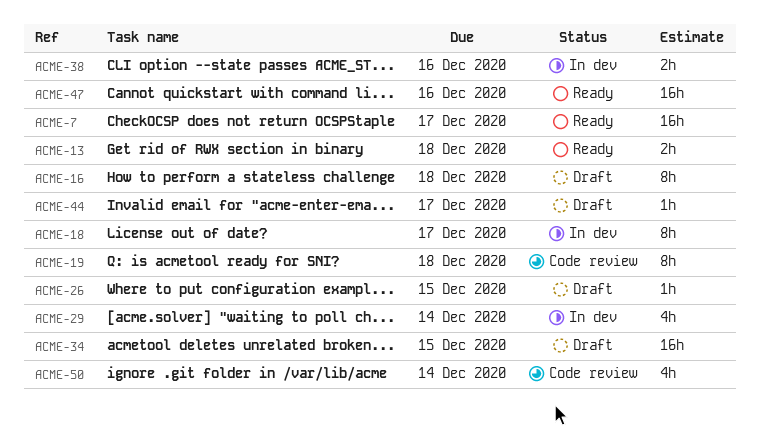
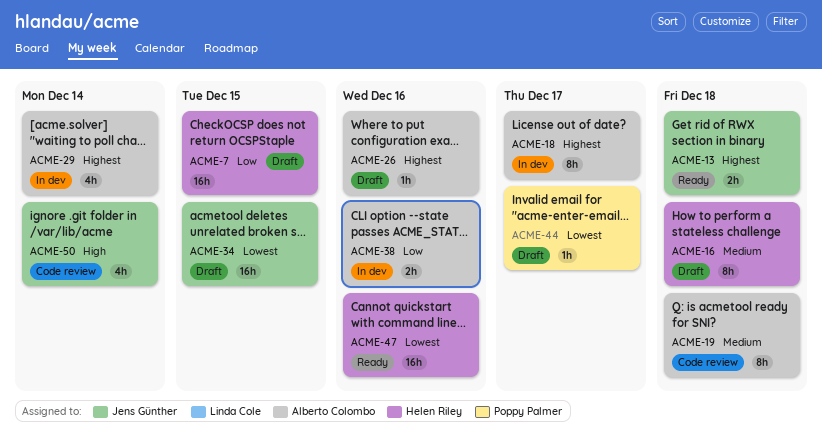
ACME-7, status: Ready -> Draft
ACME-7, due: Dec 17 -> Dec 15
ACME-26, due: Dec 15 -> Dec 16

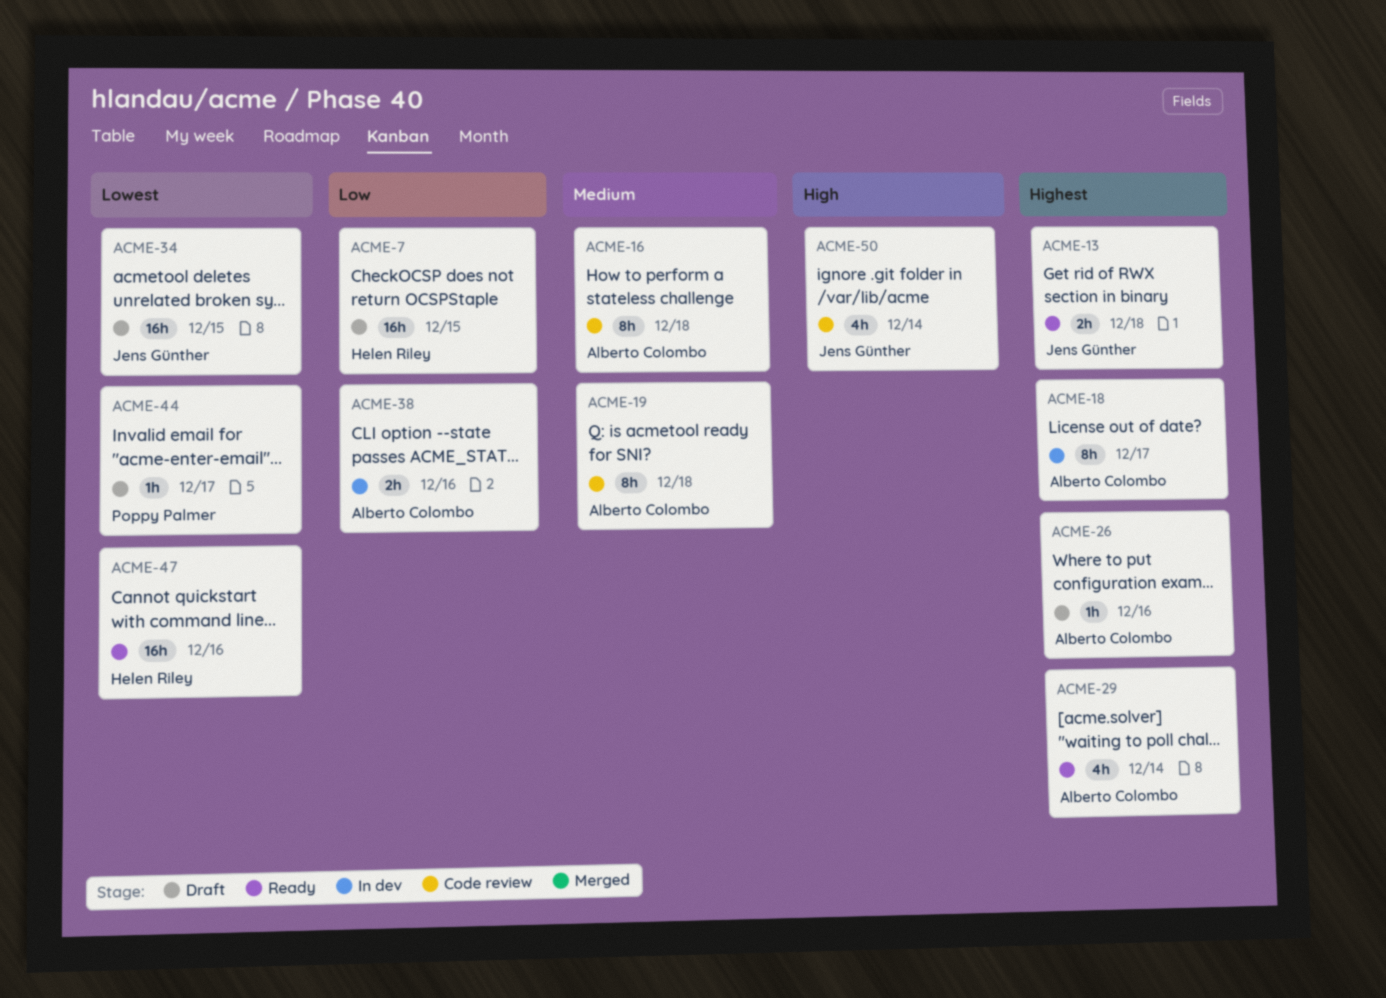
ACME-16, status: Draft -> Code review
ACME-16, owner: Helen Riley -> Alberto Colombo
ACME-29, status: In dev -> Ready

